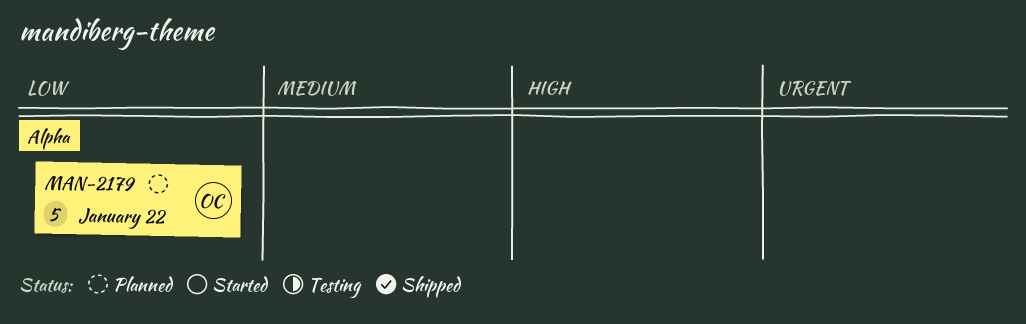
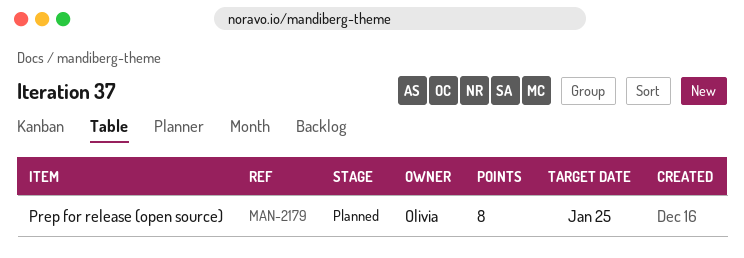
MAN-2179, estimate: 5 -> 8
MAN-2179, due: Jan 22 -> Jan 25

